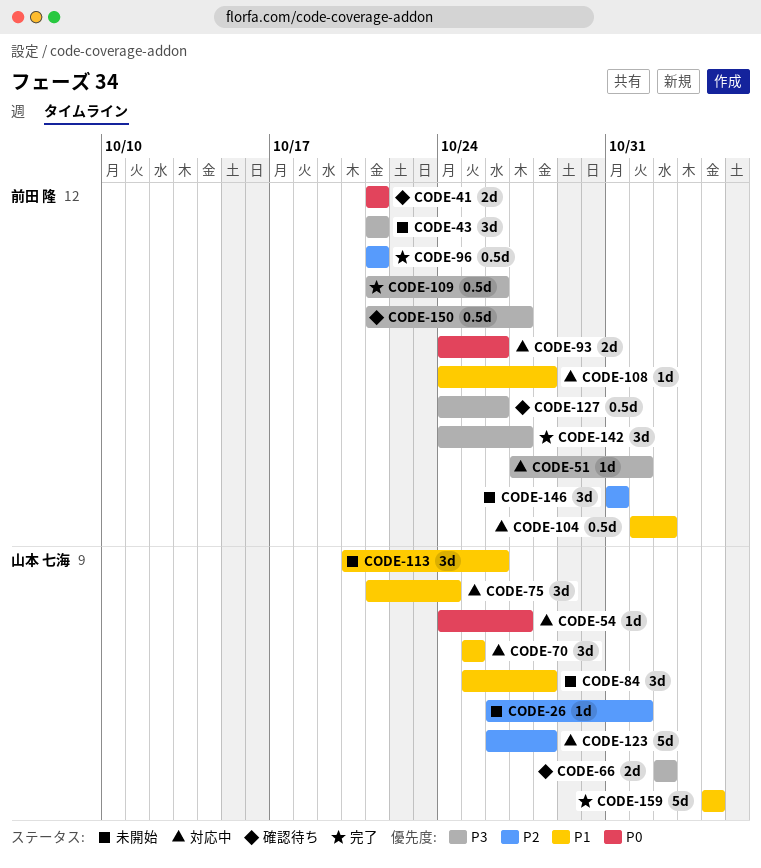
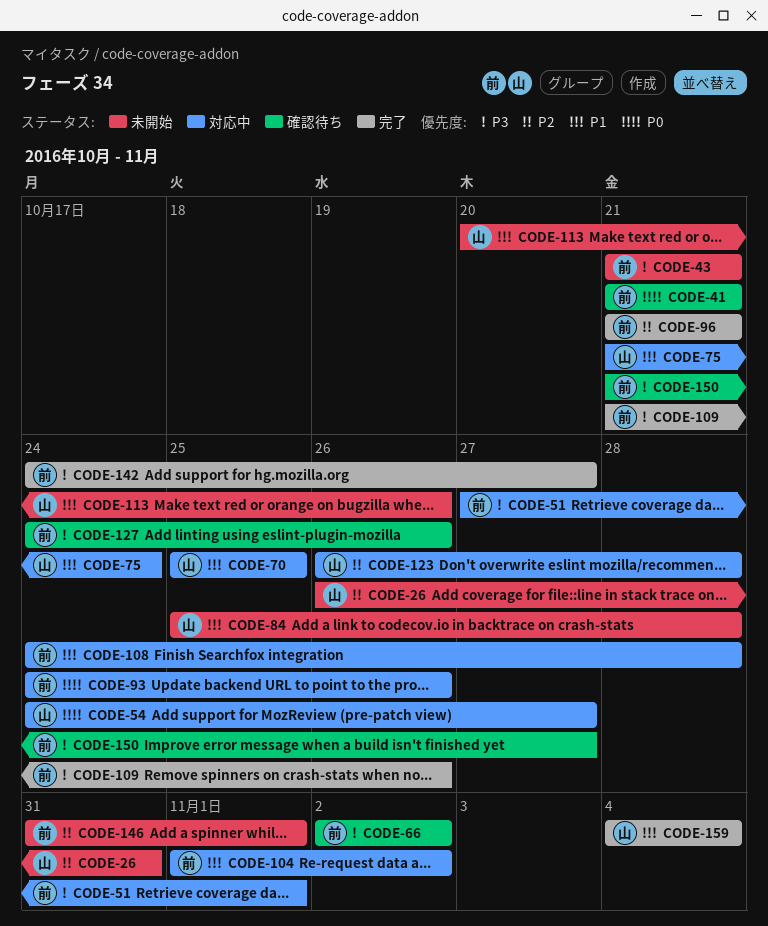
CODE-26, due: Nov 1 -> Oct 31
CODE-66, owner: 山本 七海 -> 前田 隆
CODE-146, due: Oct 31 -> Nov 1

